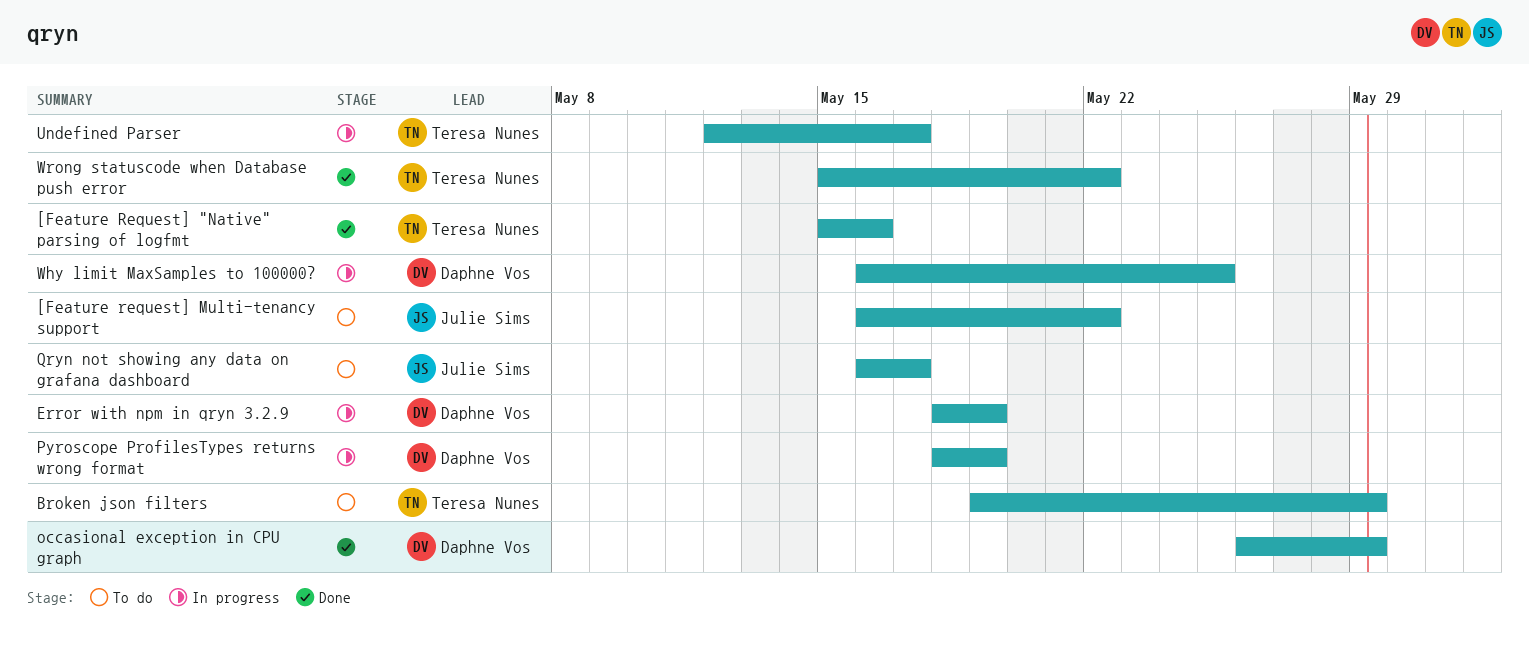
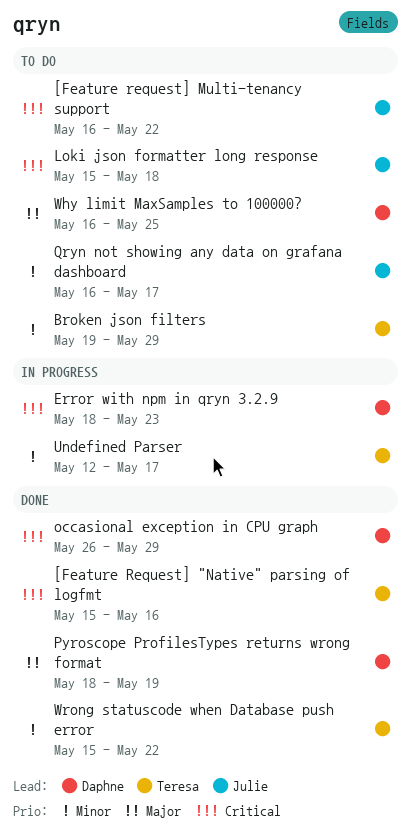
Error with npm in qryn 3.2.9, due: May 19 -> May 23
Loki json formatter long response: none -> present
Pyroscope ProfilesTypes returns wrong format, status: In progress -> Done
Why limit MaxSamples to 100000?, status: In progress -> To do

